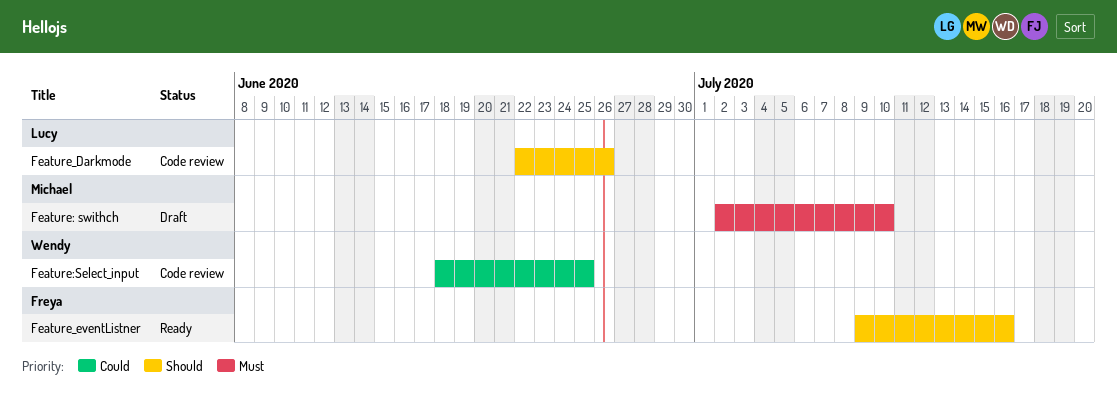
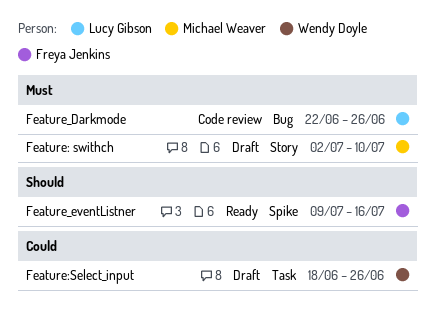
Feature:Select_input, status: Code review -> Draft
Feature:Select_input, due: Jun 25 -> Jun 26
Feature_Darkmode, priority: Should -> Must

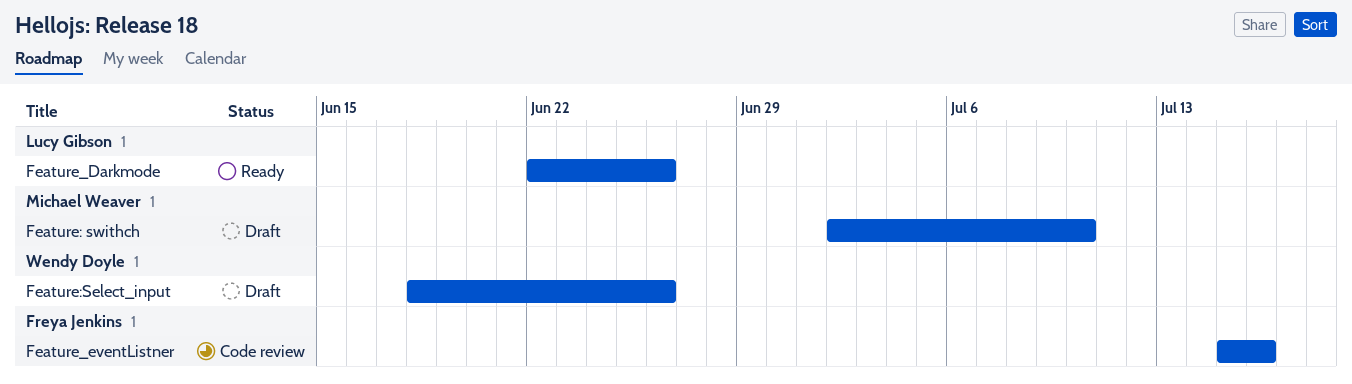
Feature_Darkmode, status: Code review -> Ready
Feature_eventListner, status: Ready -> Code review
Feature_eventListner, start: Jul 9 -> Jul 15

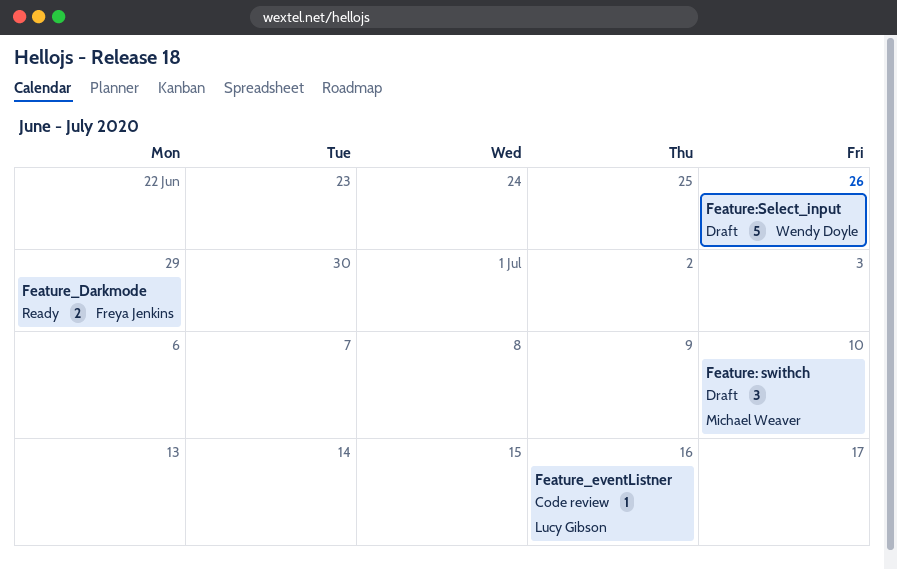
Feature_Darkmode, owner: Lucy Gibson -> Freya Jenkins
Feature_Darkmode, due: Jun 26 -> Jun 29
Feature_eventListner, owner: Freya Jenkins -> Lucy Gibson

